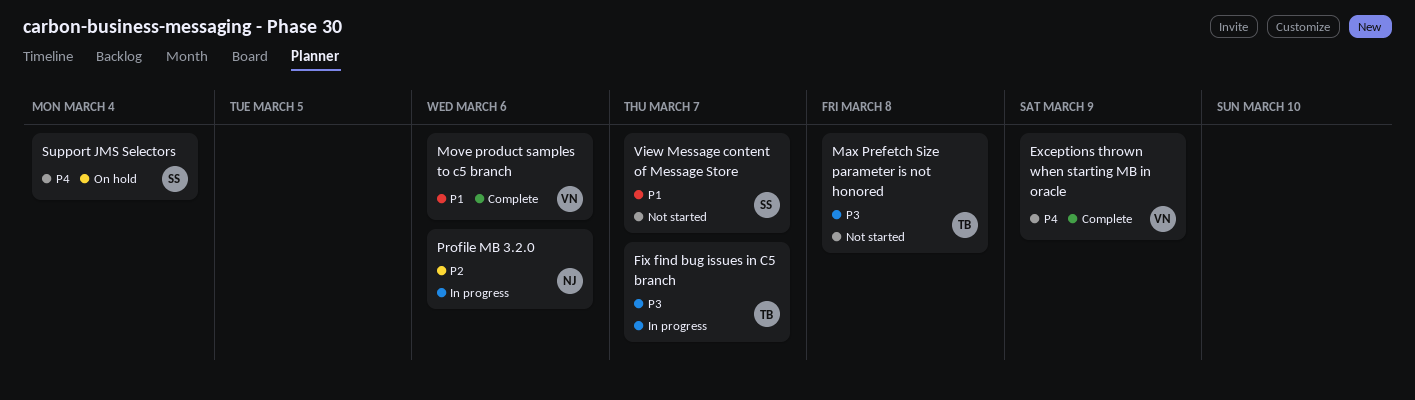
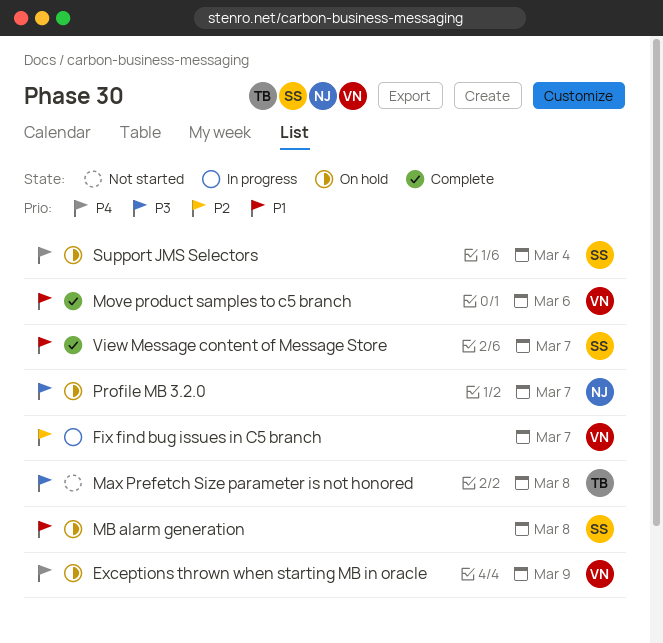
Exceptions thrown when starting MB in oracle, status: Complete -> On hold
Fix find bug issues in C5 branch, owner: TB -> VN
Fix find bug issues in C5 branch, priority: P3 -> P2
MB alarm generation: none -> present
Profile MB 3.2.0, status: In progress -> On hold
Profile MB 3.2.0, priority: P2 -> P3
Profile MB 3.2.0, due: Mar 6 -> Mar 7
View Message content of Message Store, status: Not started -> Complete

